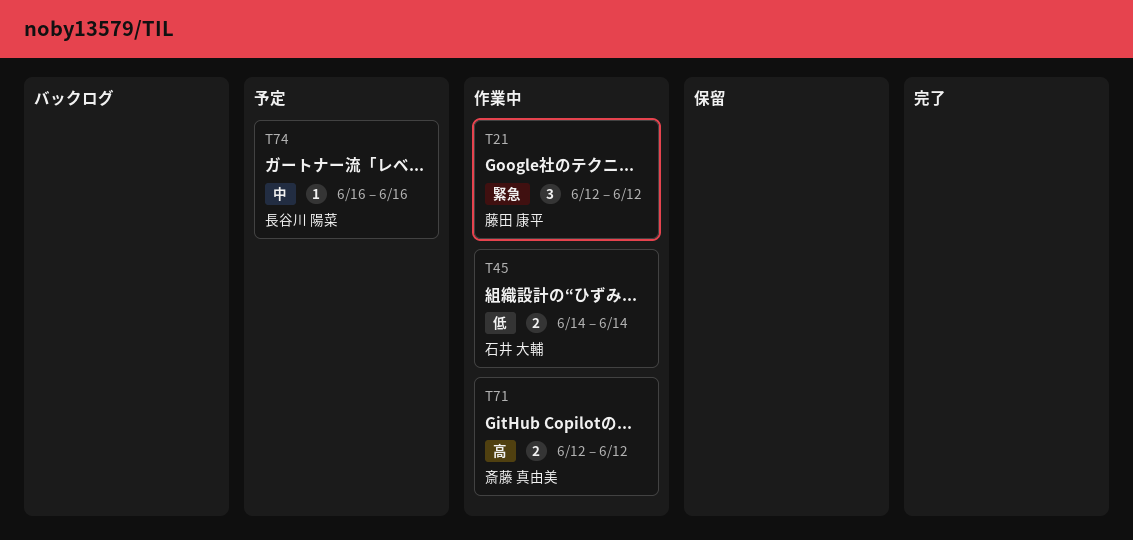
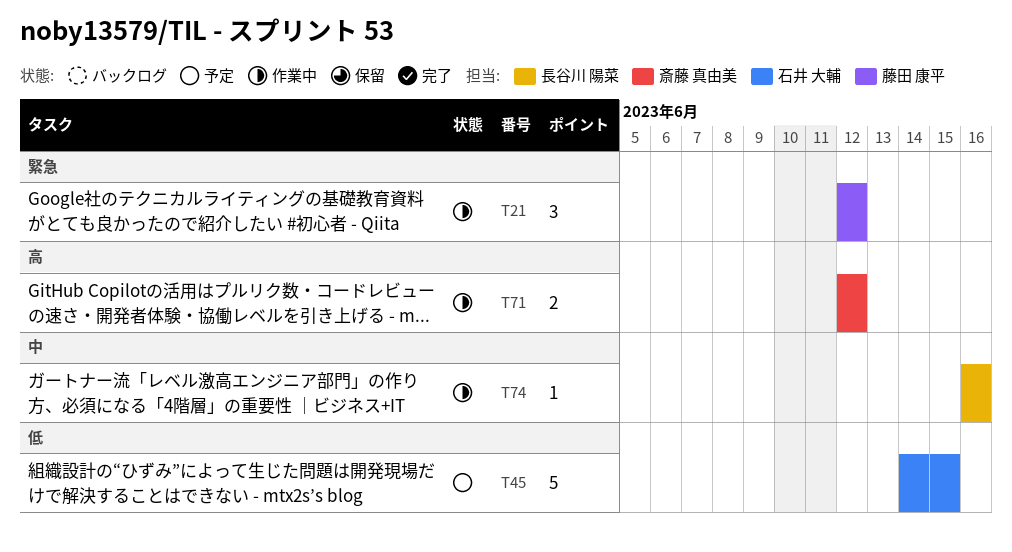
T45, status: 作業中 -> 予定
T45, estimate: 2 -> 5
T45, due: Jun 14 -> Jun 15
T74, status: 予定 -> 作業中

